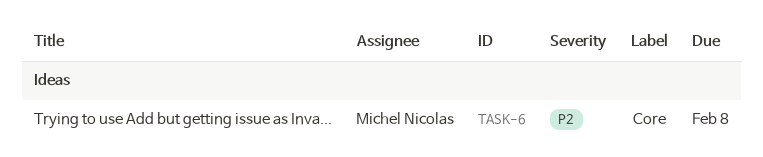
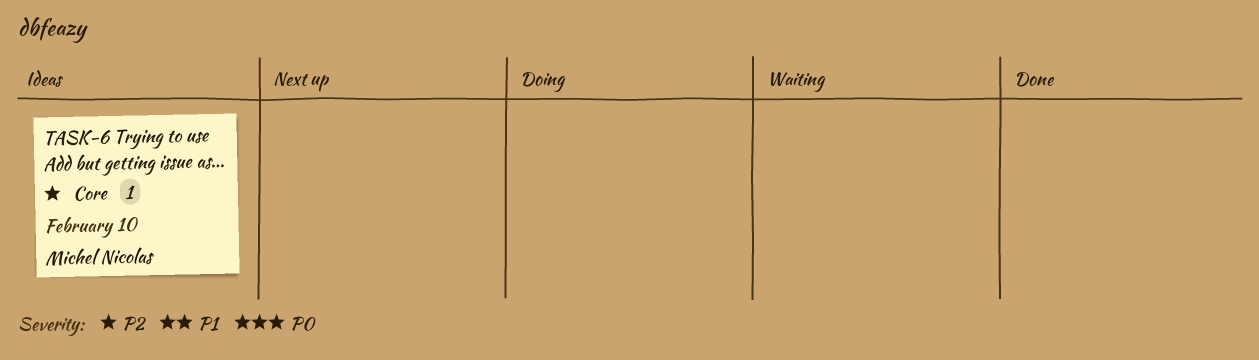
TASK-6, due: Feb 8 -> Feb 10

